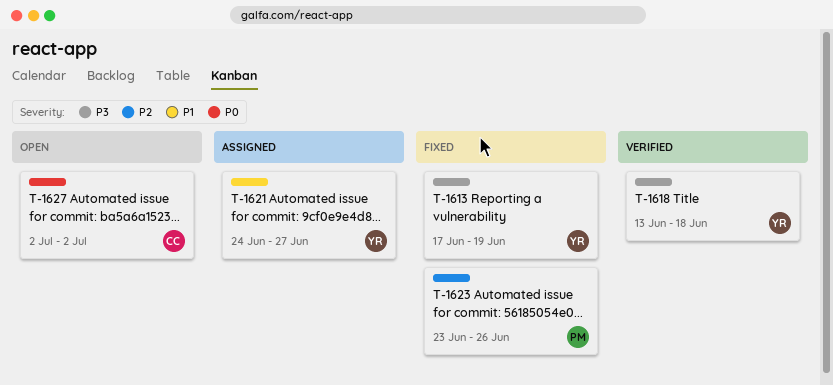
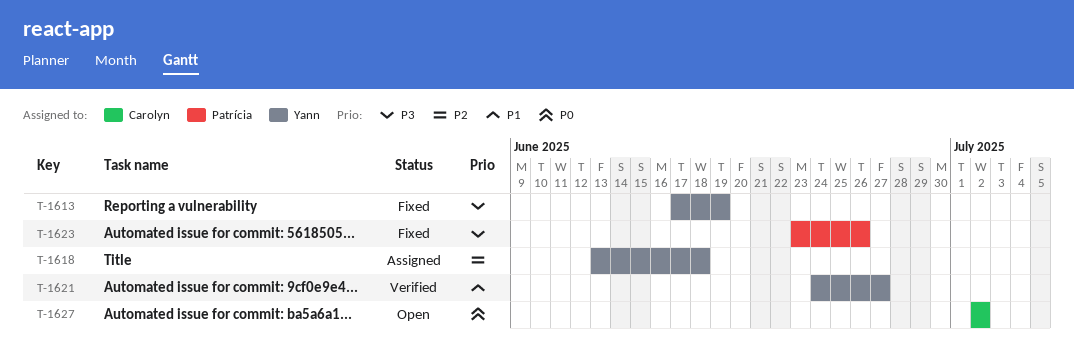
T-1618, status: Verified -> Assigned
T-1618, priority: P3 -> P2
T-1621, status: Assigned -> Verified
T-1623, priority: P2 -> P3

